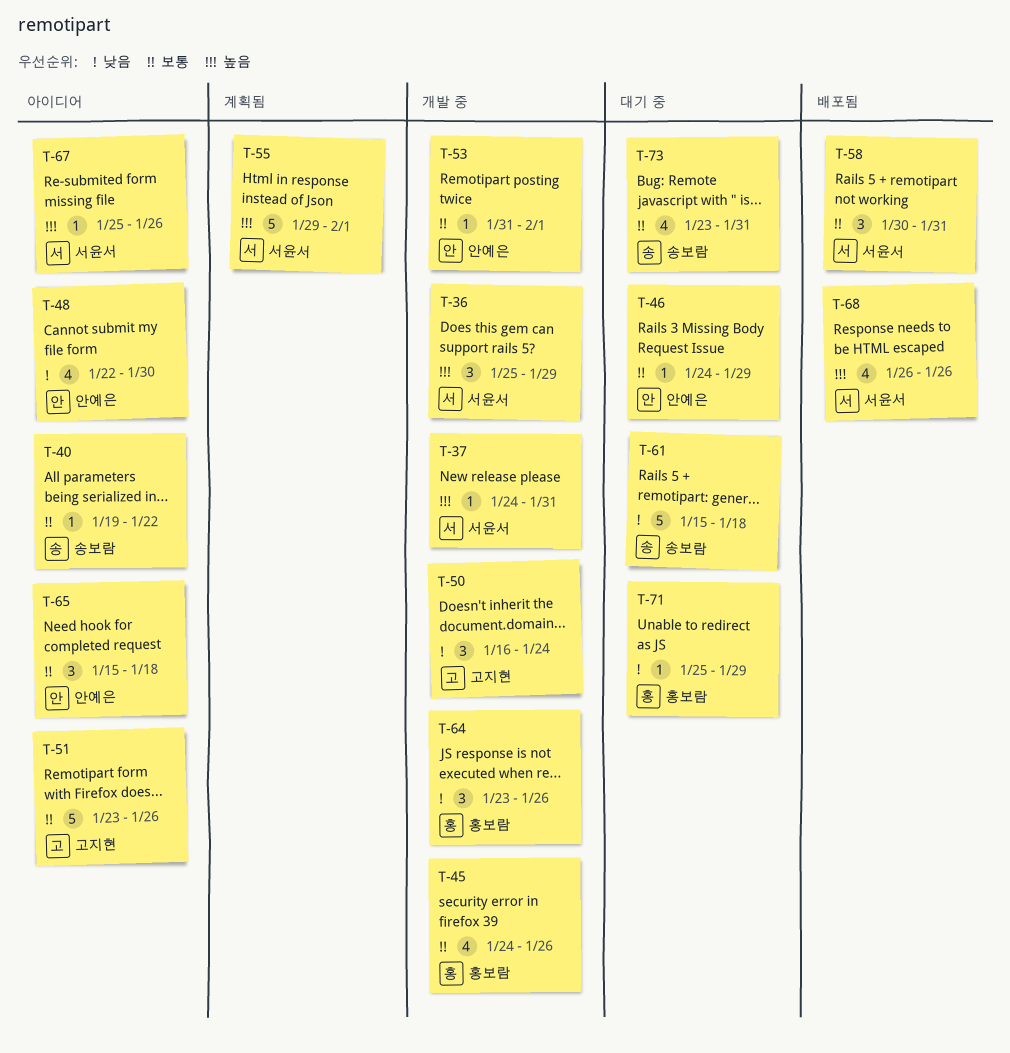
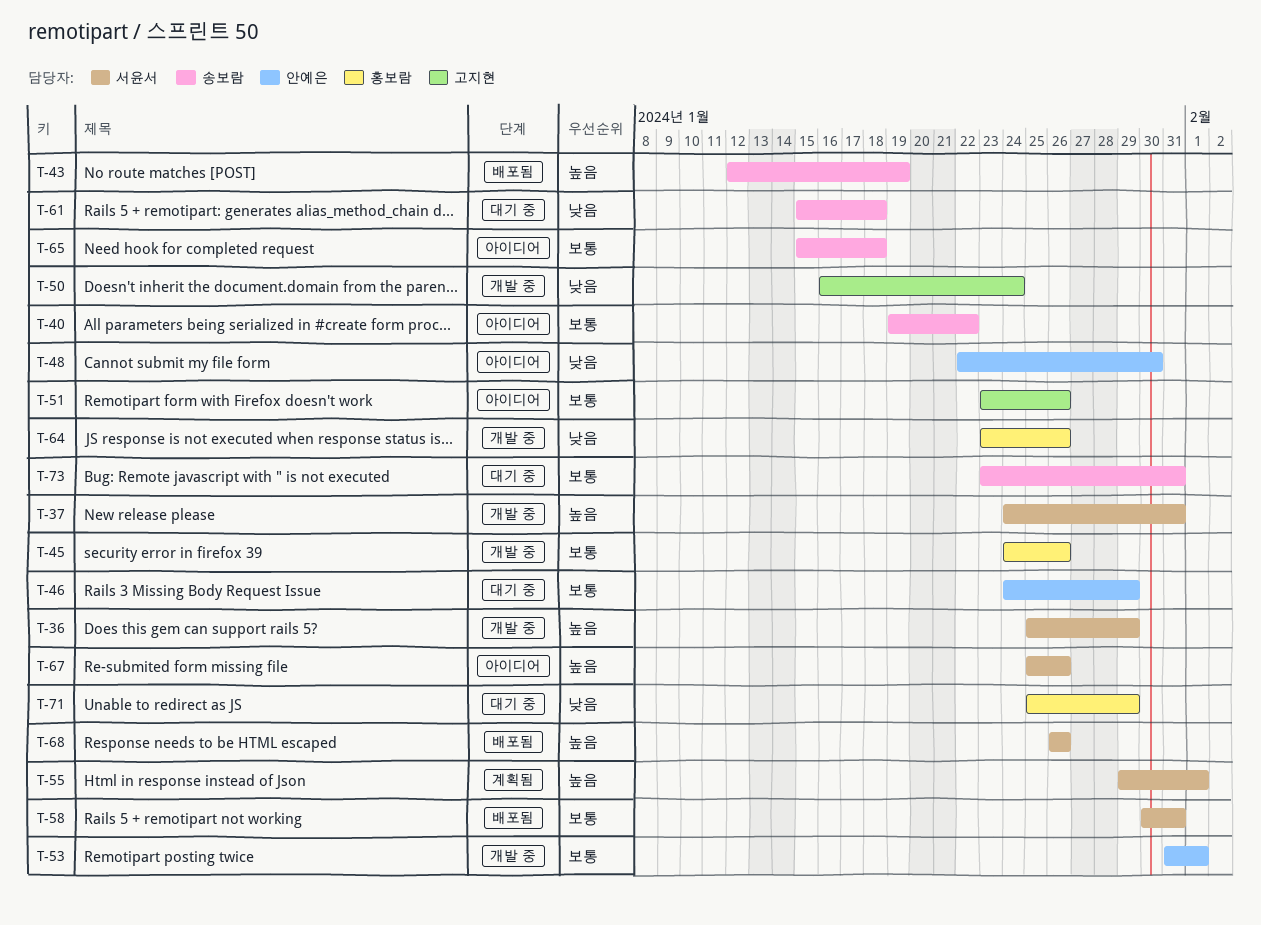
T-43: none -> present
T-65, owner: 안예은 -> 송보람

